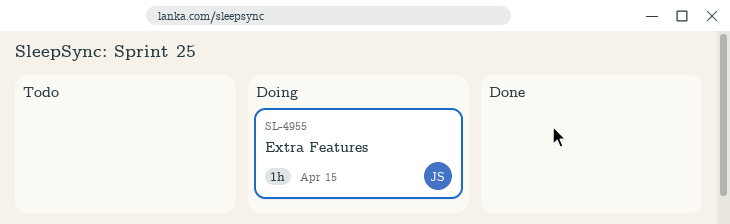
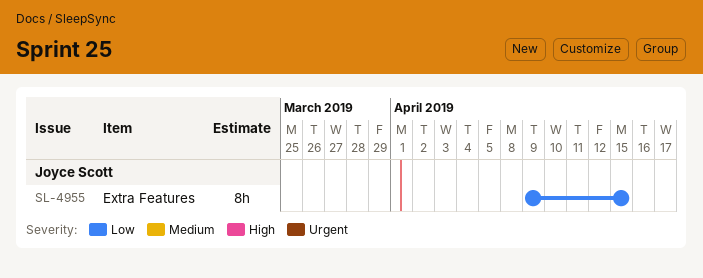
SL-4955, estimate: 1h -> 8h

